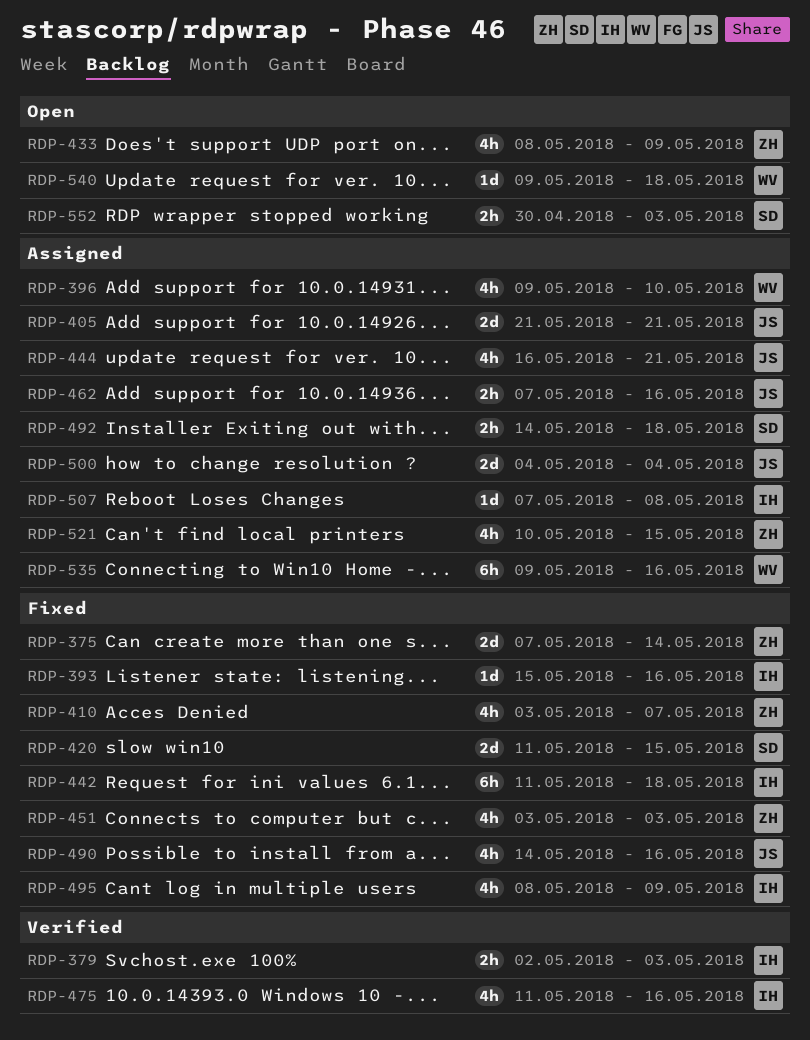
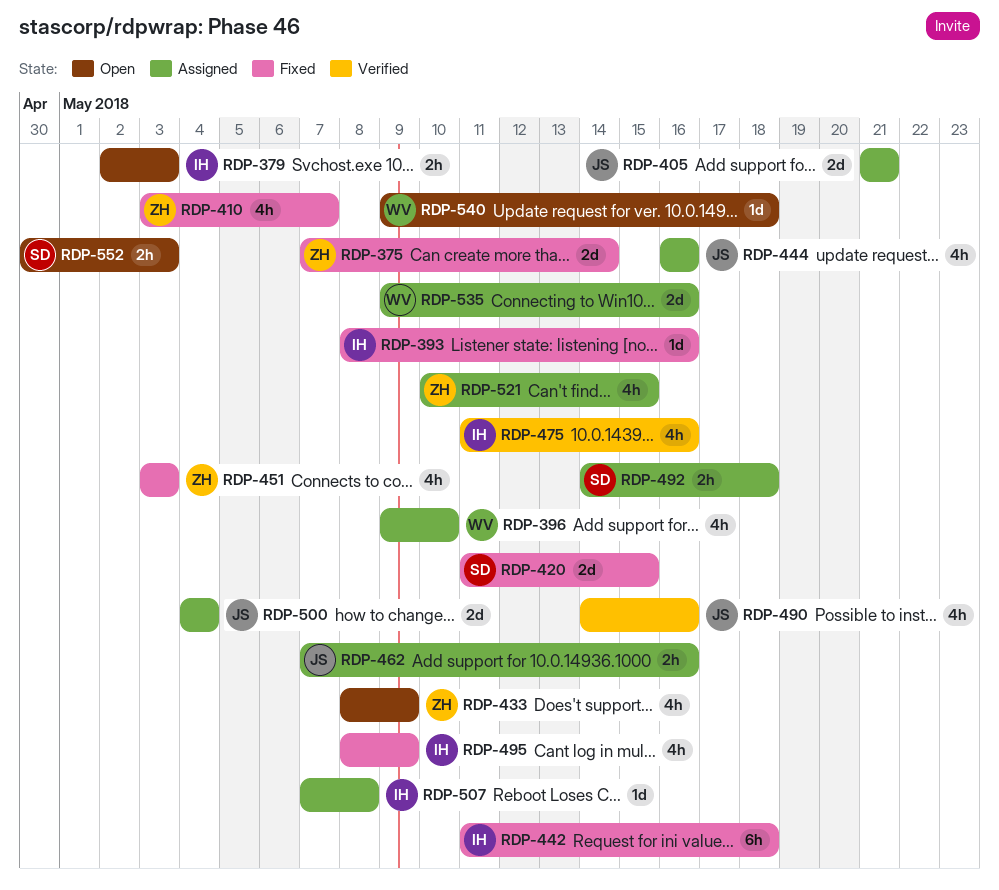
RDP-379, status: Verified -> Open
RDP-393, start: May 15 -> May 8
RDP-444, due: May 21 -> May 16
RDP-490, status: Fixed -> Verified
RDP-535, estimate: 6h -> 2d

